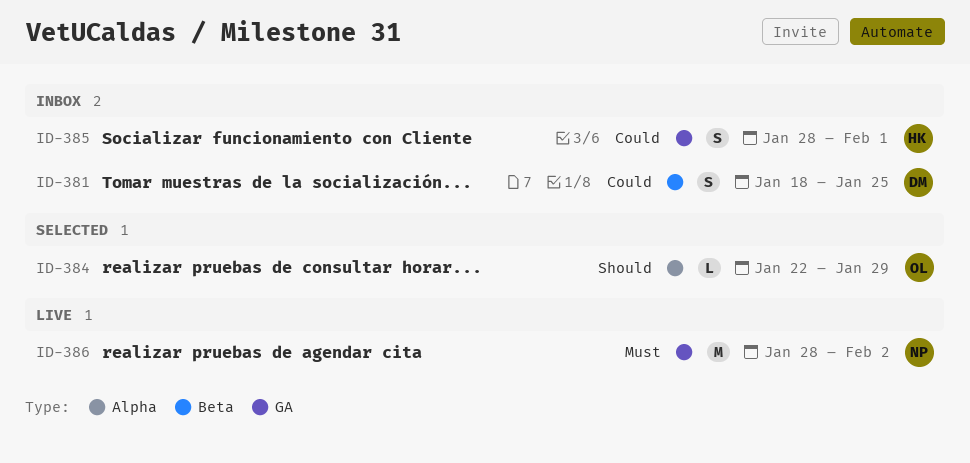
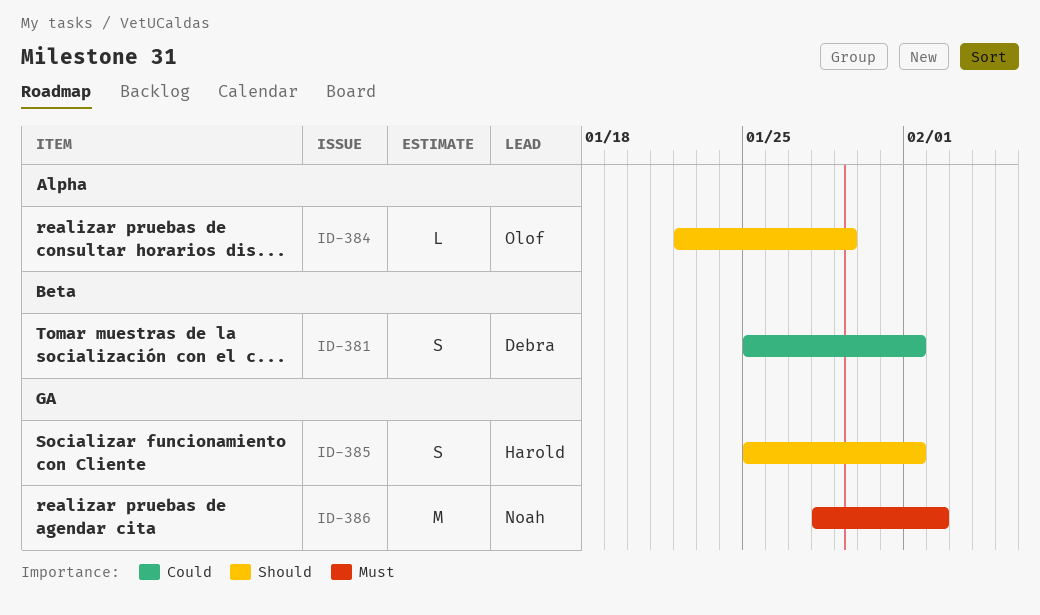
ID-381, start: Jan 18 -> Jan 25
ID-381, due: Jan 25 -> Feb 1
ID-385, priority: Could -> Should
ID-385, start: Jan 28 -> Jan 25

